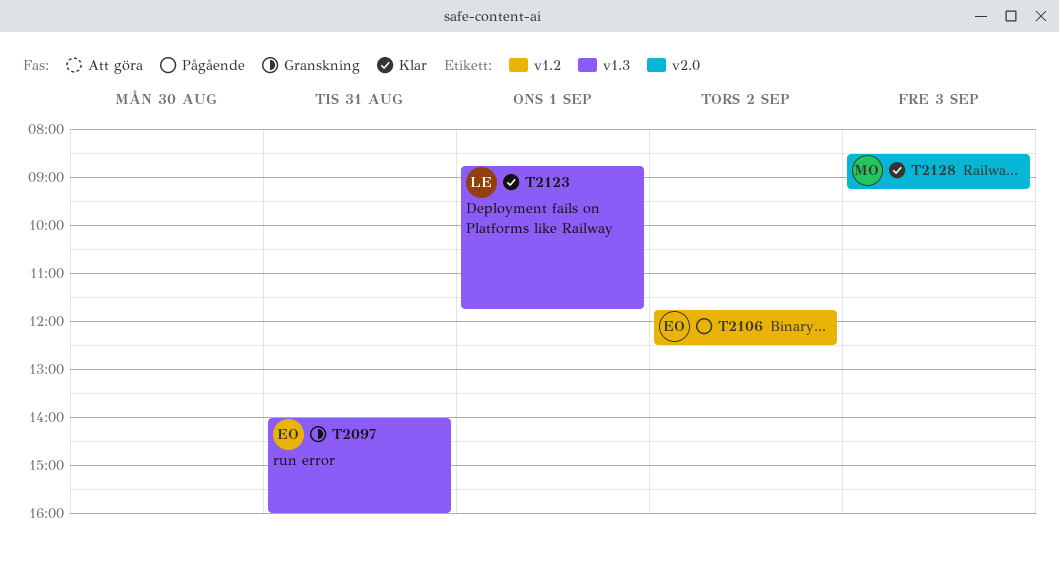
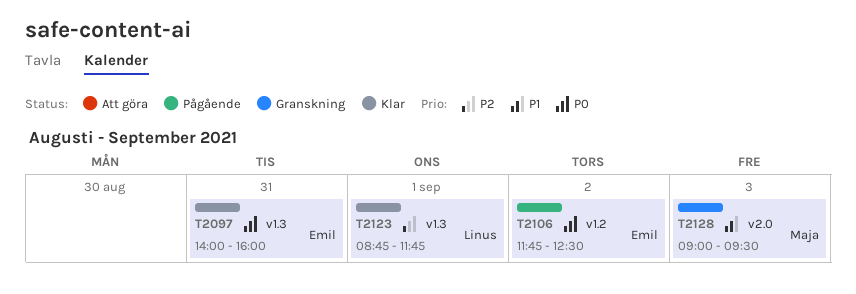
T2097, status: Granskning -> Klar
T2128, status: Klar -> Granskning
T2128, begins: 08:30 -> 09:00
T2128, ends: 09:15 -> 09:30

